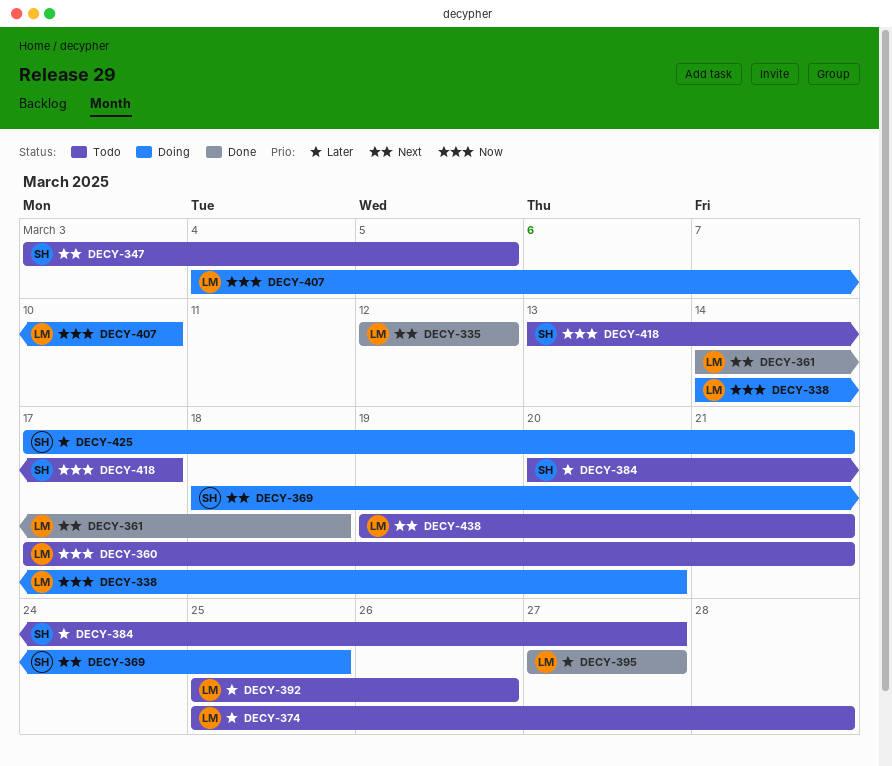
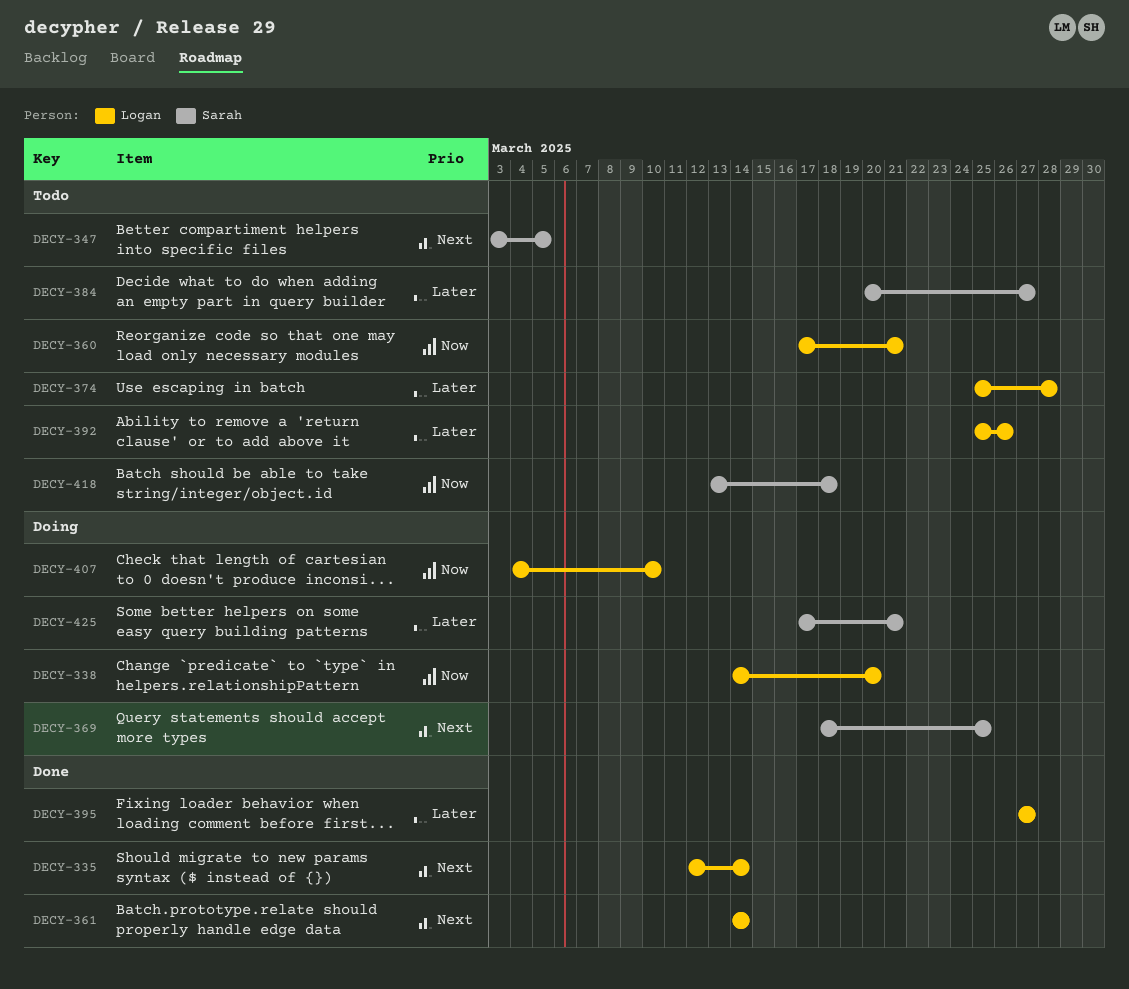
DECY-335, due: Mar 12 -> Mar 14
DECY-361, due: Mar 18 -> Mar 14
DECY-418, due: Mar 17 -> Mar 18
DECY-438: present -> none

